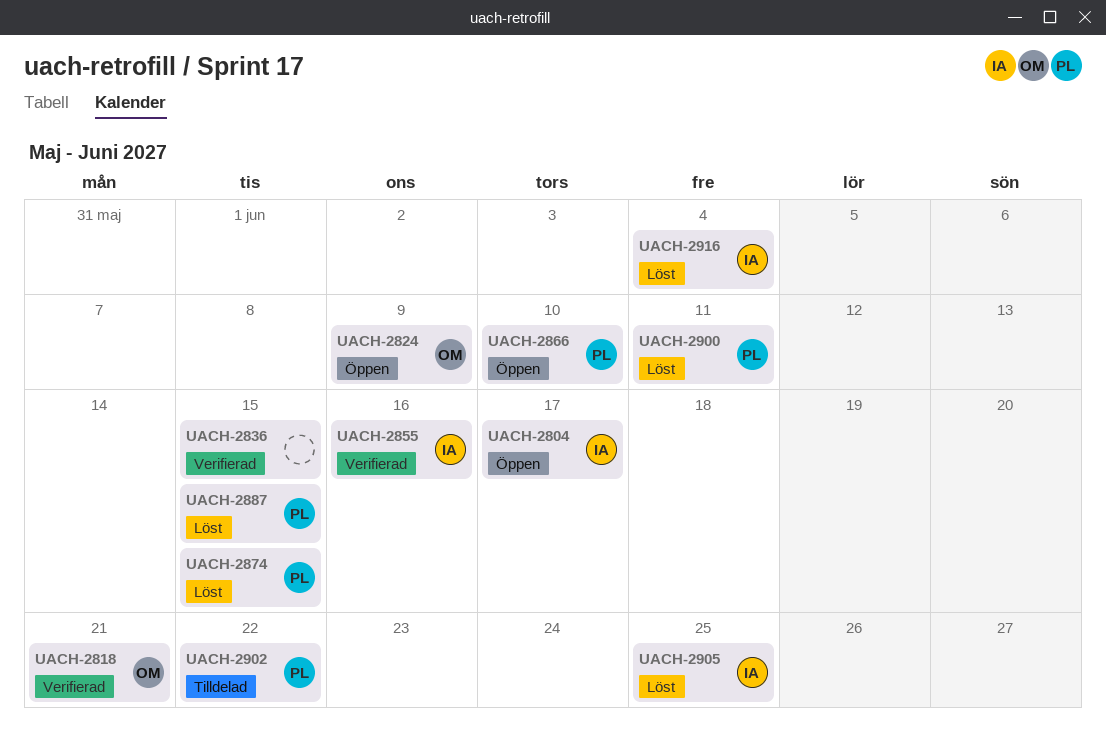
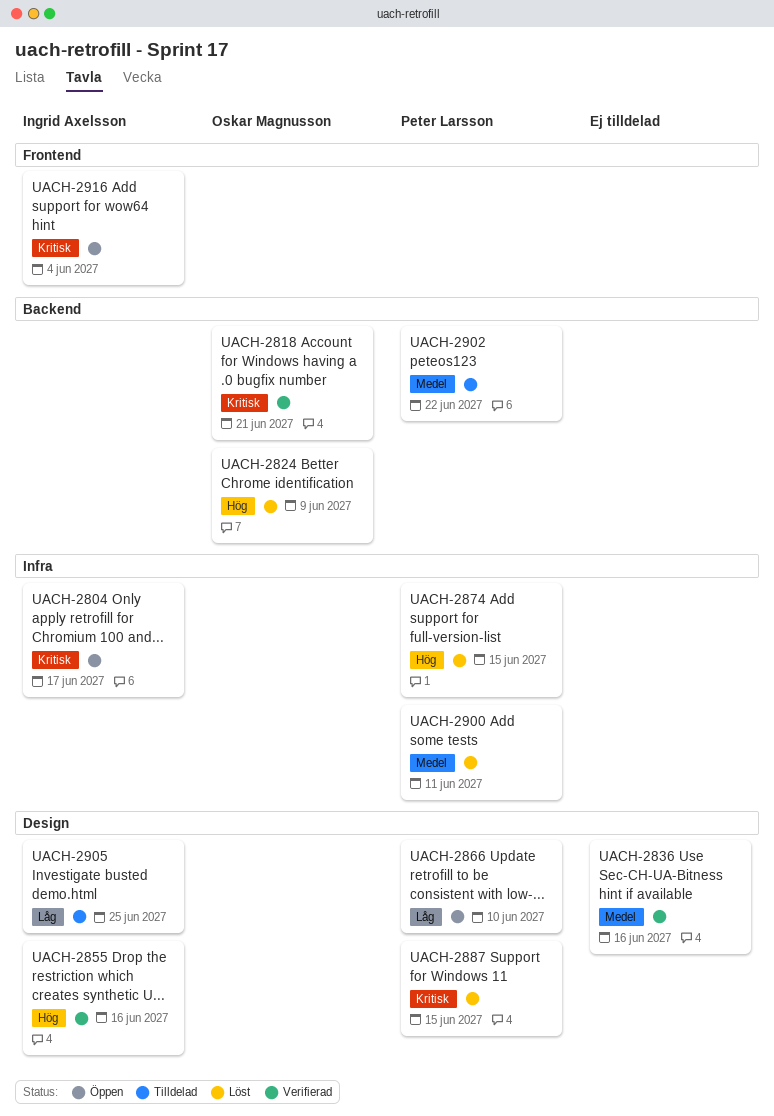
UACH-2824, status: Öppen -> Löst
UACH-2836, due: Jun 15 -> Jun 16
UACH-2905, status: Löst -> Tilldelad
UACH-2916, status: Löst -> Öppen

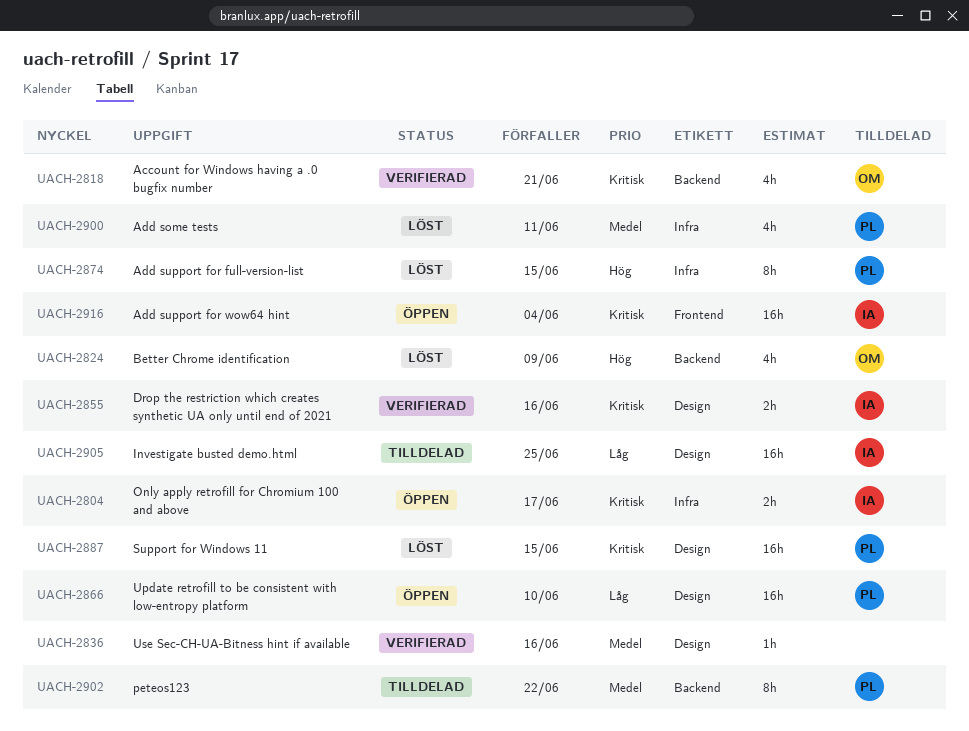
UACH-2855, priority: Hög -> Kritisk

